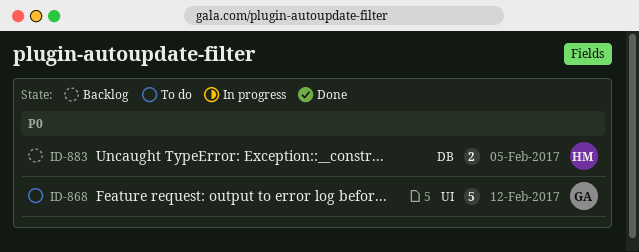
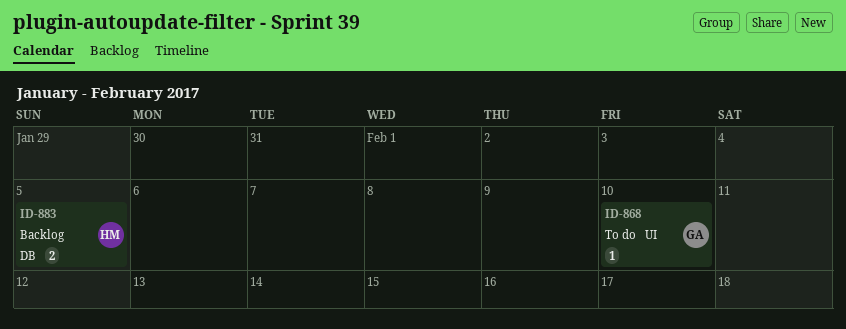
ID-868, estimate: 5 -> 1
ID-868, due: Feb 12 -> Feb 10

